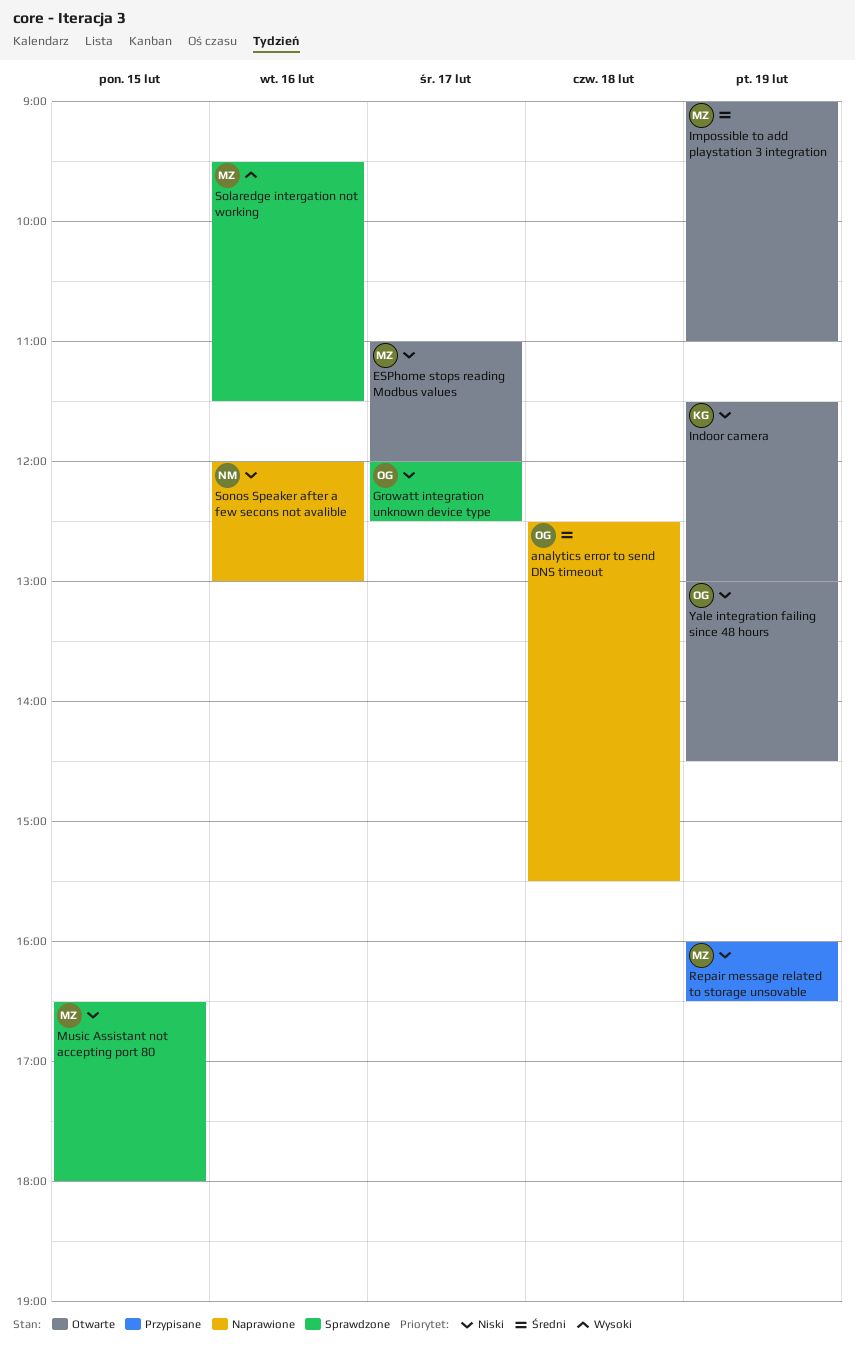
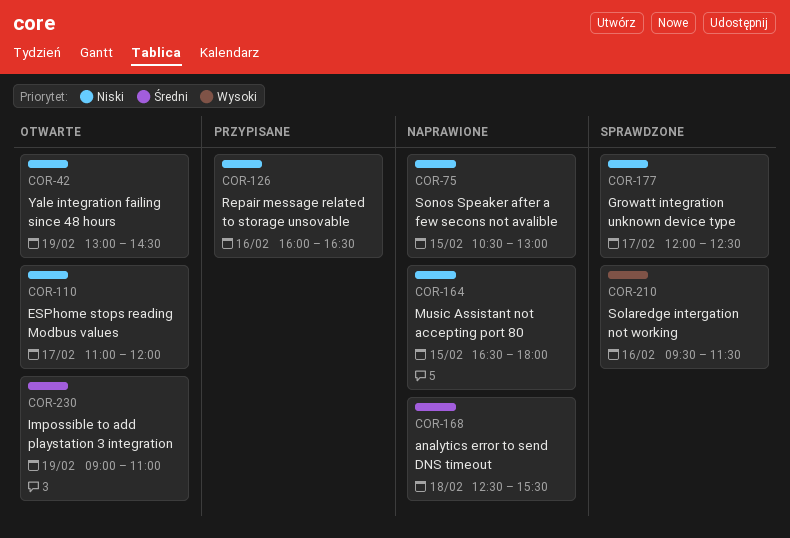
Indoor camera: present -> none
Music Assistant not accepting port 80, status: Sprawdzone -> Naprawione
Repair message related to storage unsovable, day: Feb 19 -> Feb 16
Sonos Speaker after a few secons not avalible, day: Feb 16 -> Feb 15
Sonos Speaker after a few secons not avalible, begins: 12:00 -> 10:30

